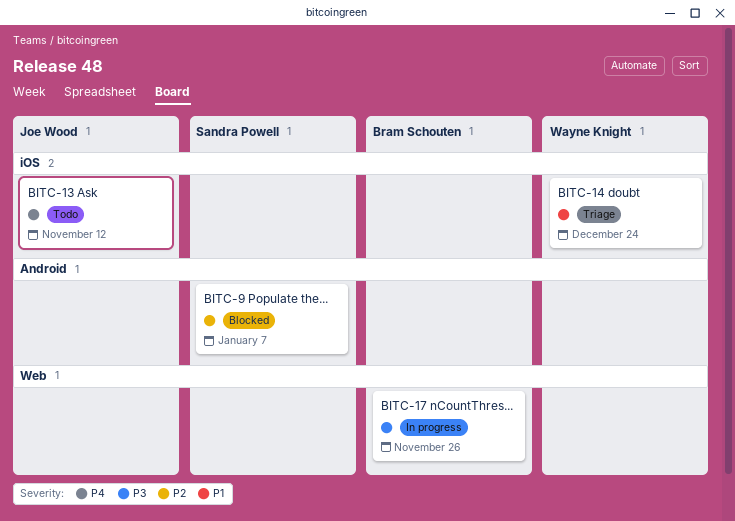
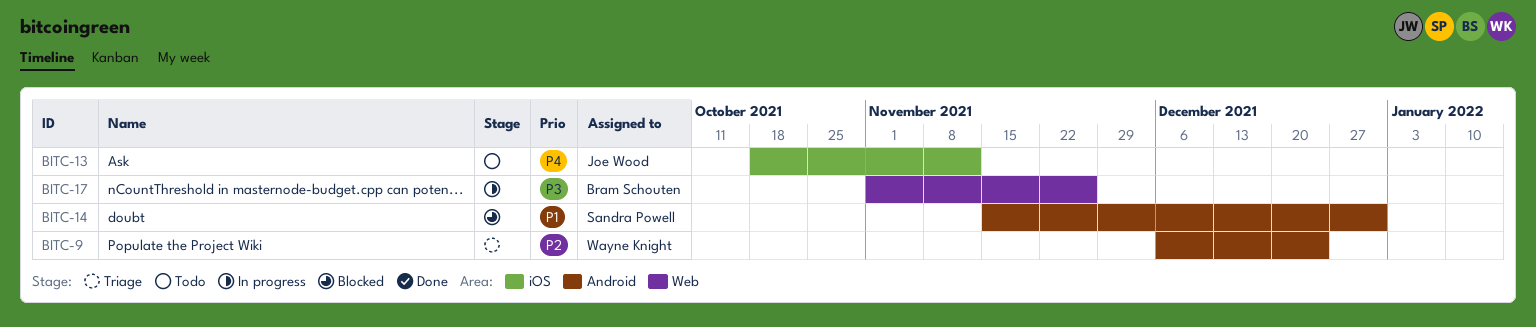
BITC-9, status: Blocked -> Triage
BITC-9, owner: Sandra Powell -> Wayne Knight
BITC-9, due: Jan 7 -> Dec 24
BITC-14, status: Triage -> Blocked
BITC-14, owner: Wayne Knight -> Sandra Powell
BITC-14, label: iOS -> Android
BITC-14, due: Dec 24 -> Dec 31

